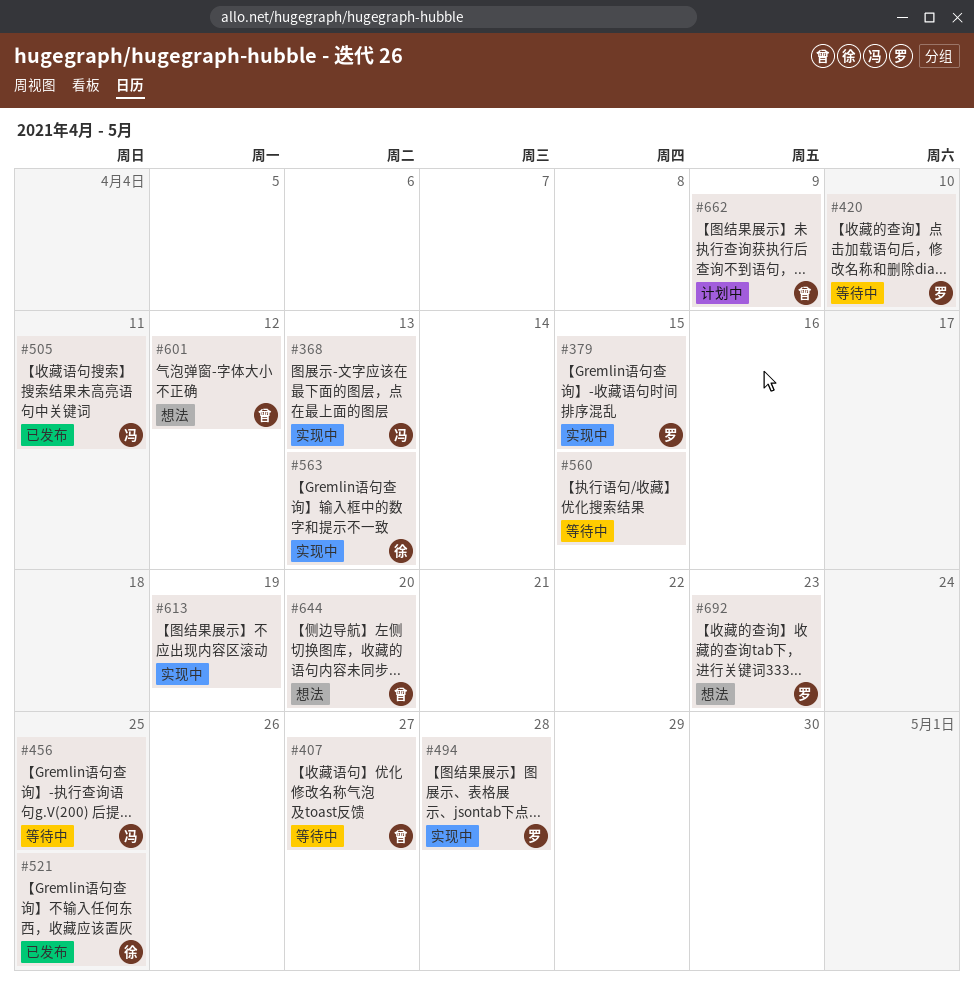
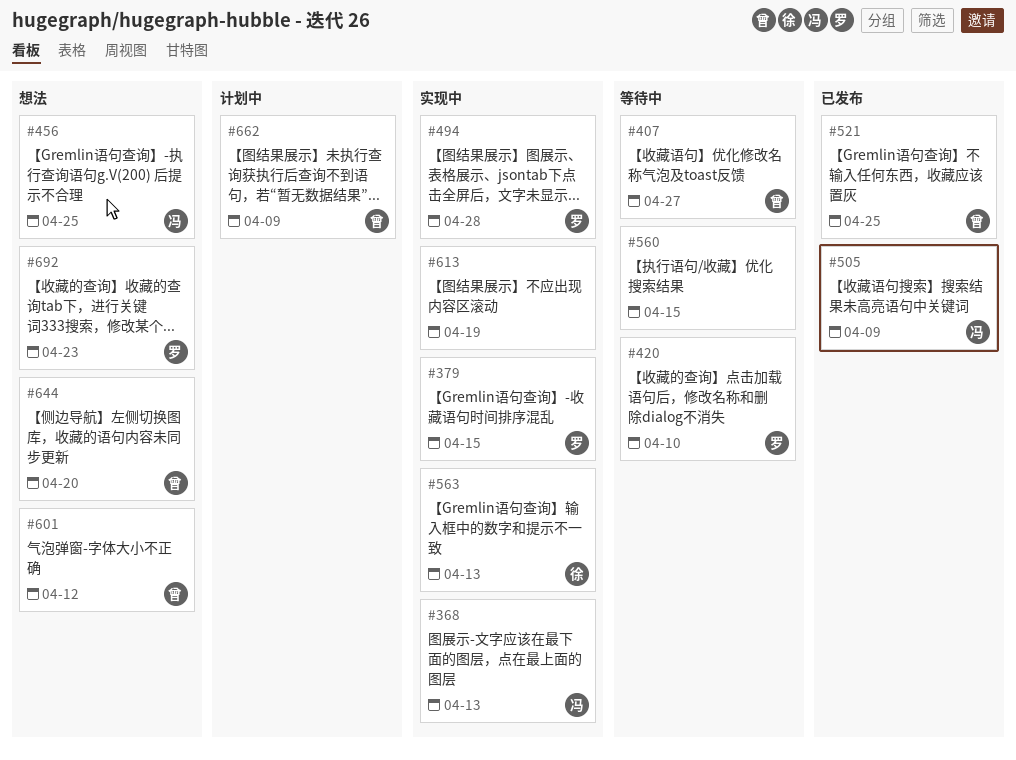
#456, status: 等待中 -> 想法
#505, due: Apr 11 -> Apr 9
#521, owner: 徐 -> 曾

